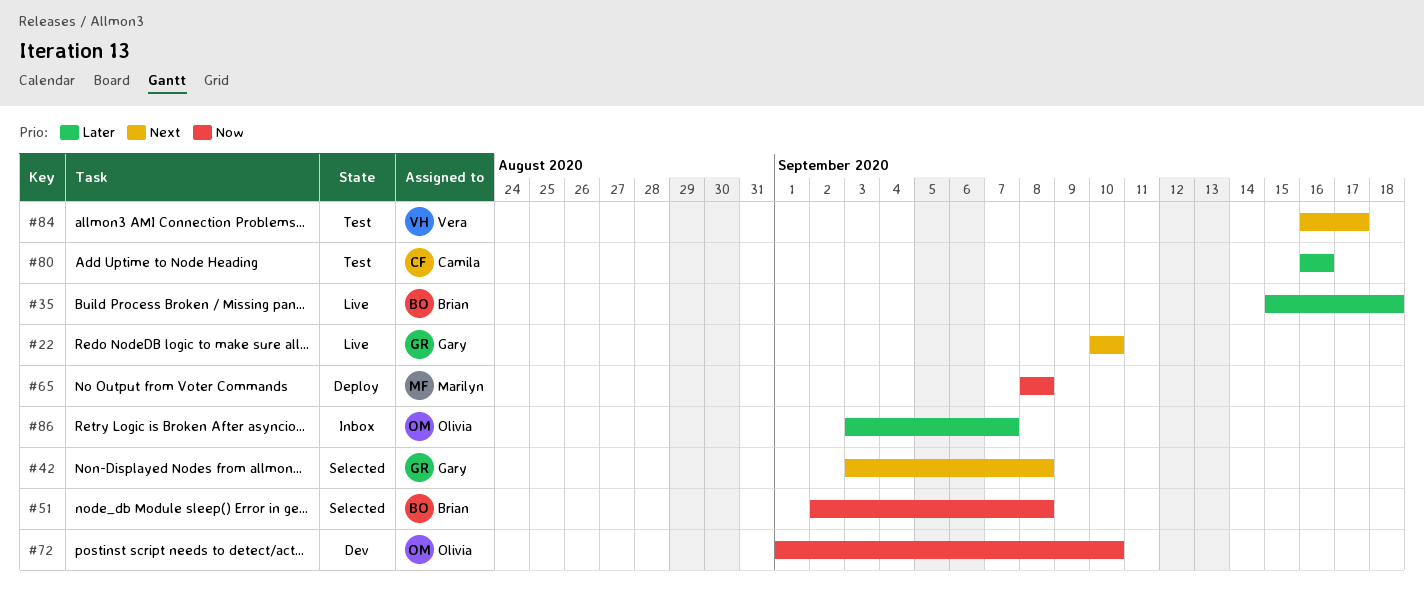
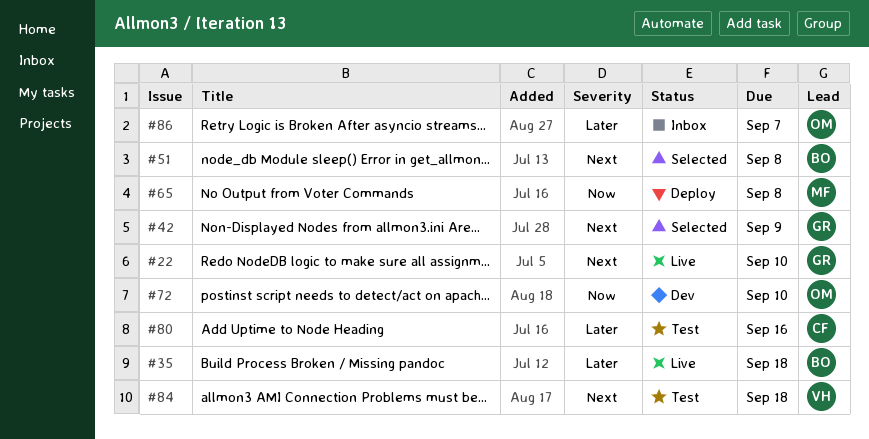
#42, due: Sep 8 -> Sep 9
#51, priority: Now -> Next
#84, due: Sep 17 -> Sep 18

